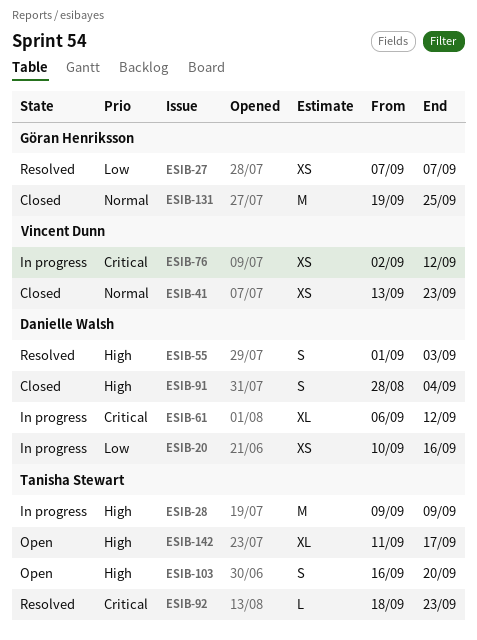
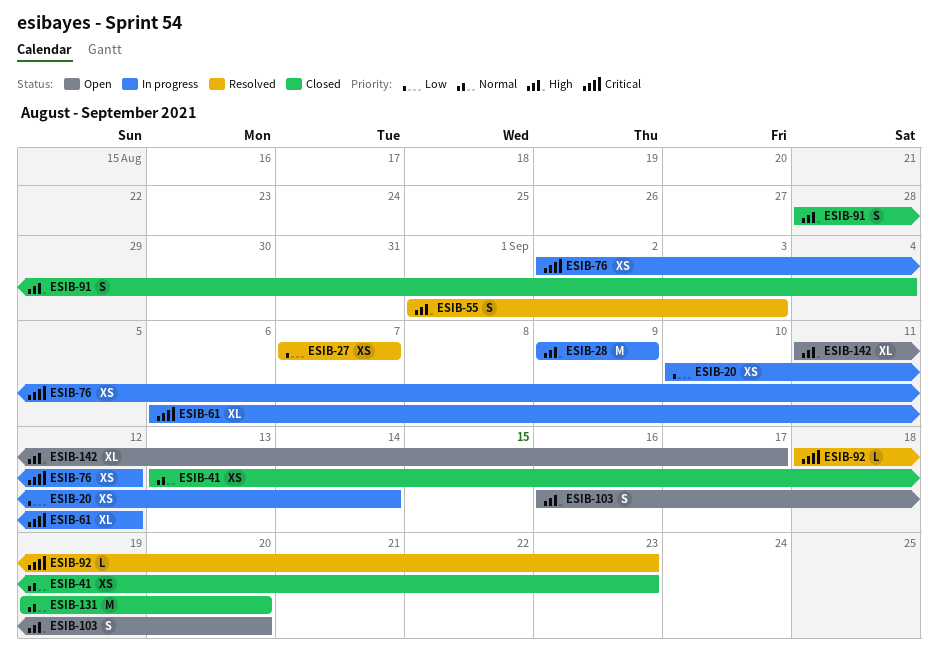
ESIB-20, due: Sep 16 -> Sep 14
ESIB-131, due: Sep 25 -> Sep 20

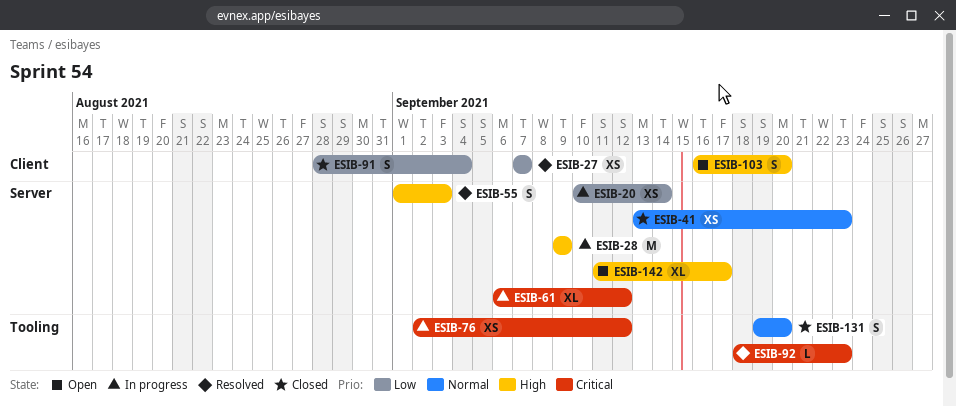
ESIB-91, priority: High -> Low
ESIB-131, estimate: M -> S

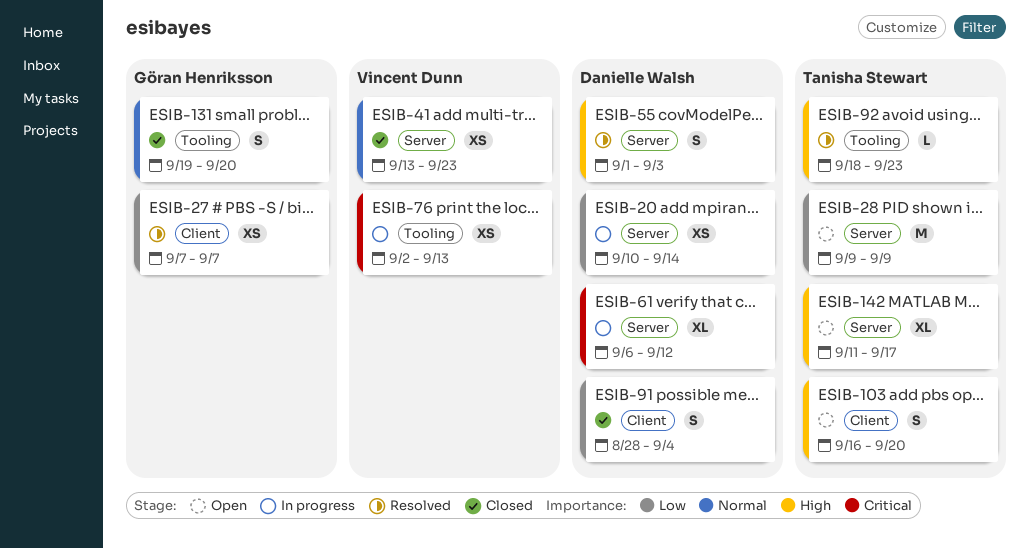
ESIB-28, status: In progress -> Open
ESIB-28, priority: High -> Low
ESIB-76, due: Sep 12 -> Sep 13
ESIB-92, priority: Critical -> High

